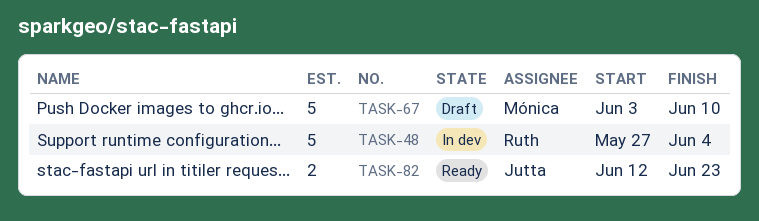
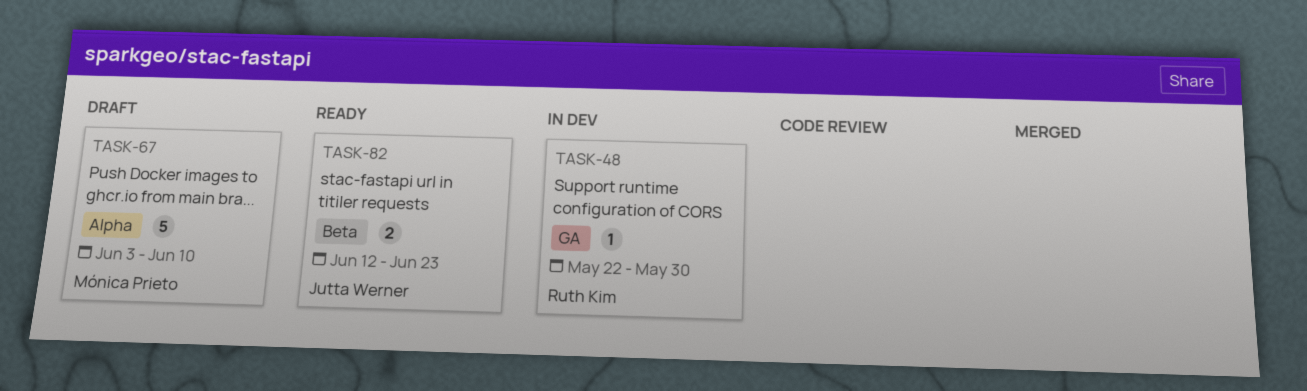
TASK-48, estimate: 5 -> 1
TASK-48, start: May 27 -> May 22
TASK-48, due: Jun 4 -> May 30

